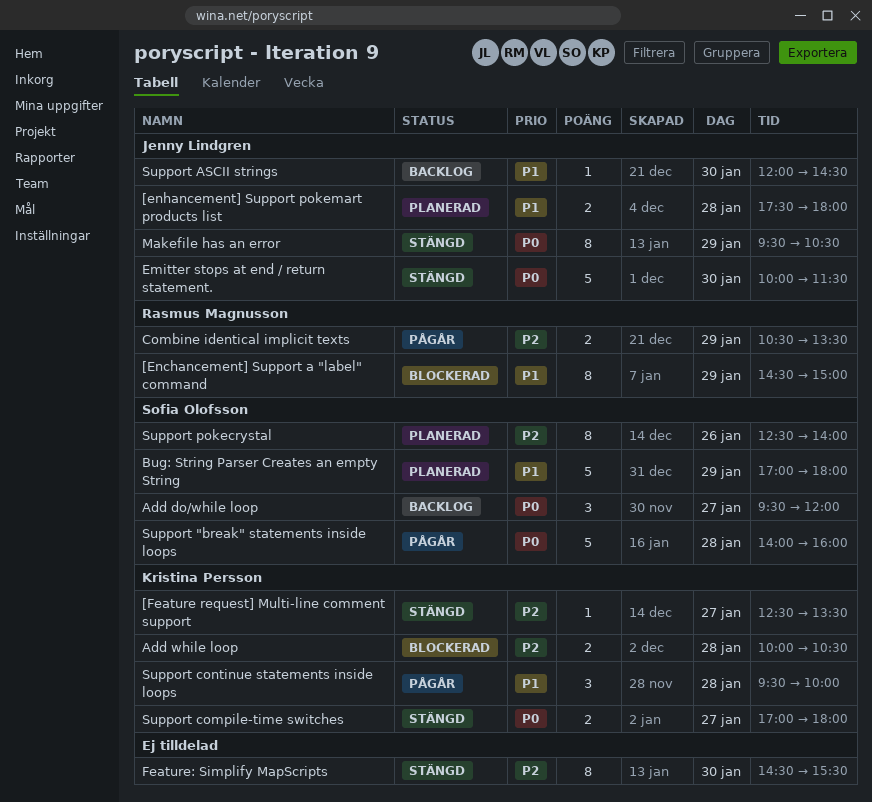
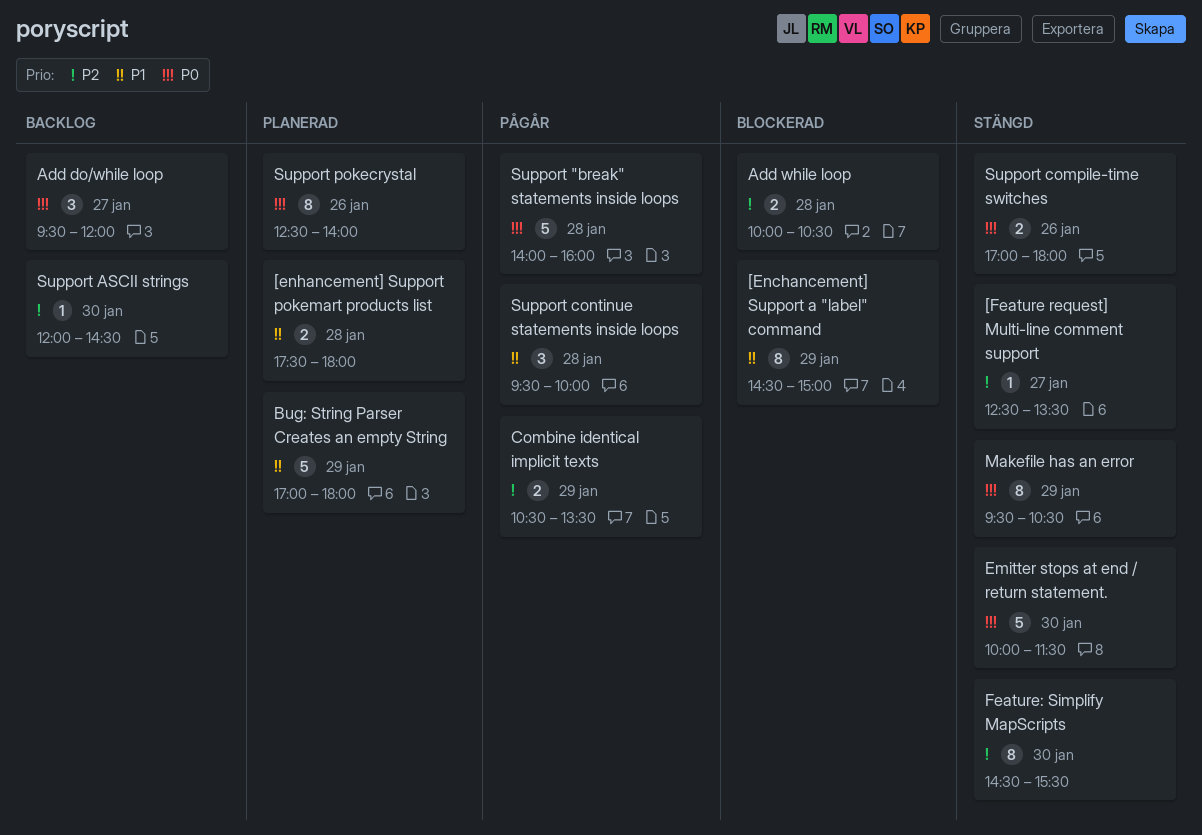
Support ASCII strings, priority: P1 -> P2
Support compile-time switches, day: Jan 27 -> Jan 26
Support pokecrystal, priority: P2 -> P0

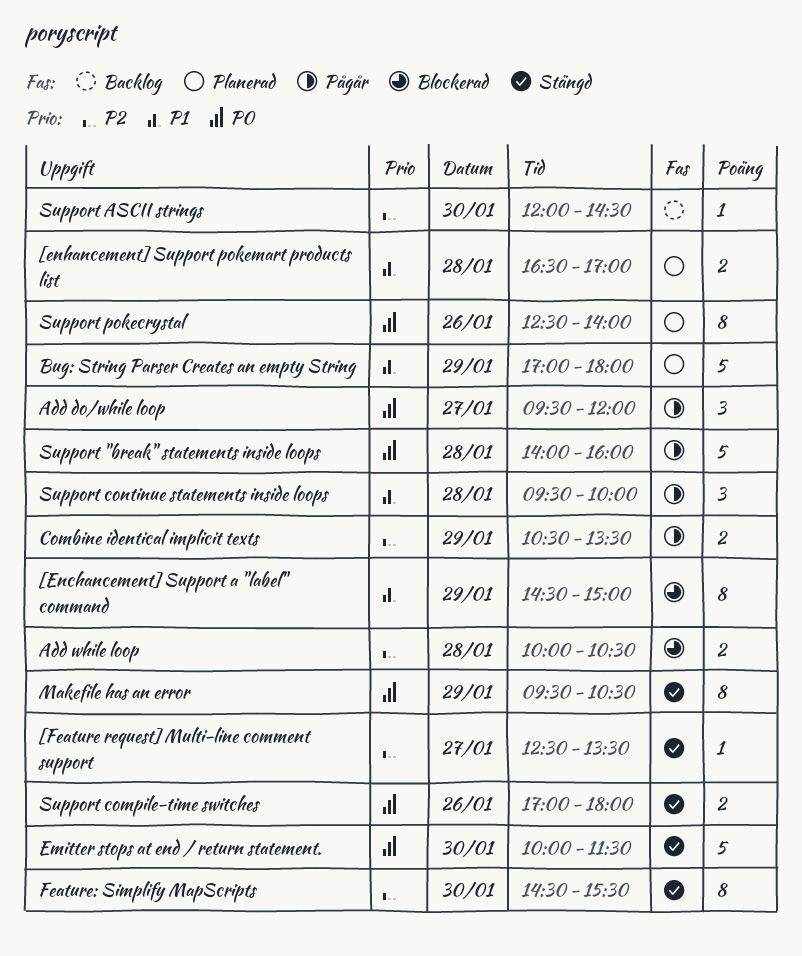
[enhancement] Support pokemart products list, begins: 17:30 -> 16:30
[enhancement] Support pokemart products list, ends: 18:00 -> 17:00
Add do/while loop, status: Backlog -> Pågår

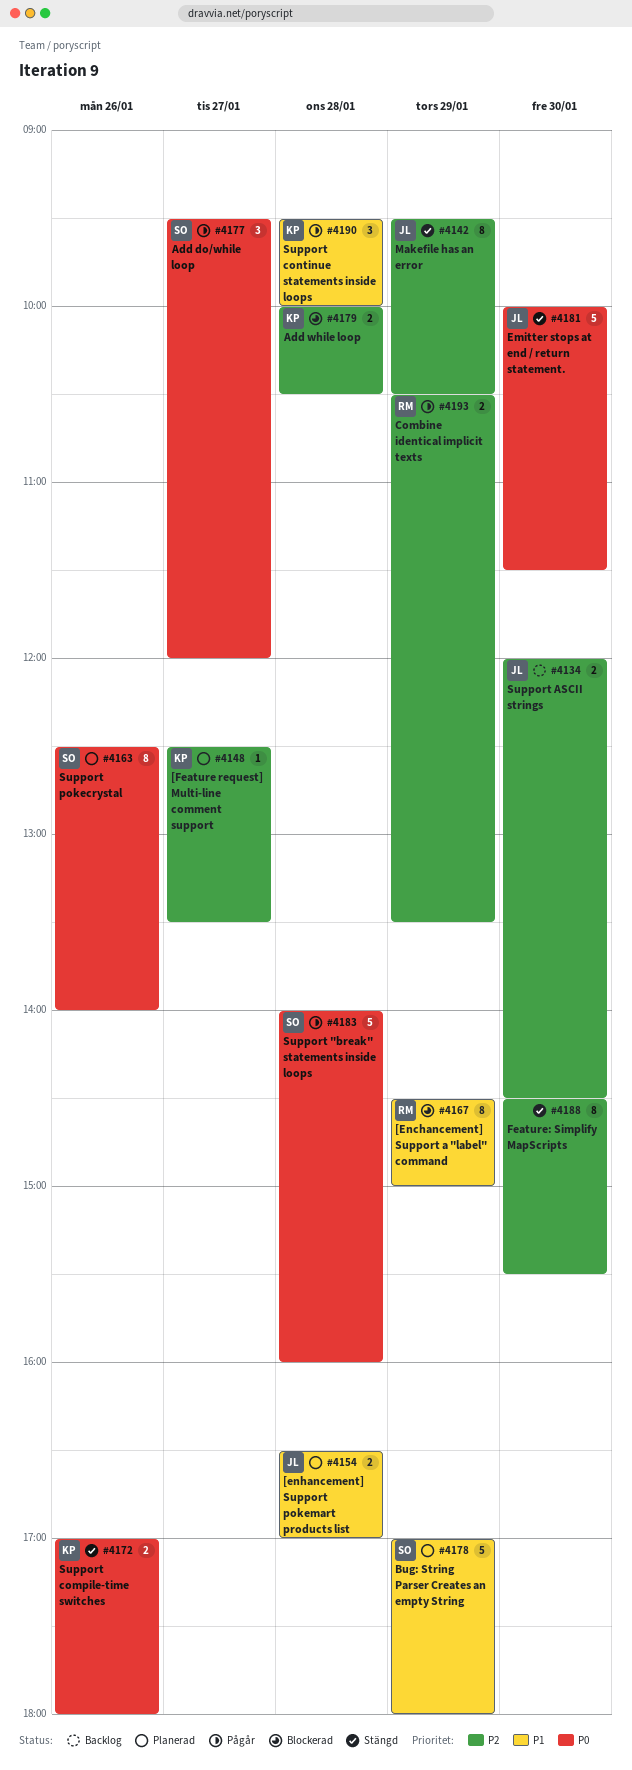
[Feature request] Multi-line comment support, status: Stängd -> Planerad
Makefile has an error, priority: P0 -> P2
Support ASCII strings, estimate: 1 -> 2

